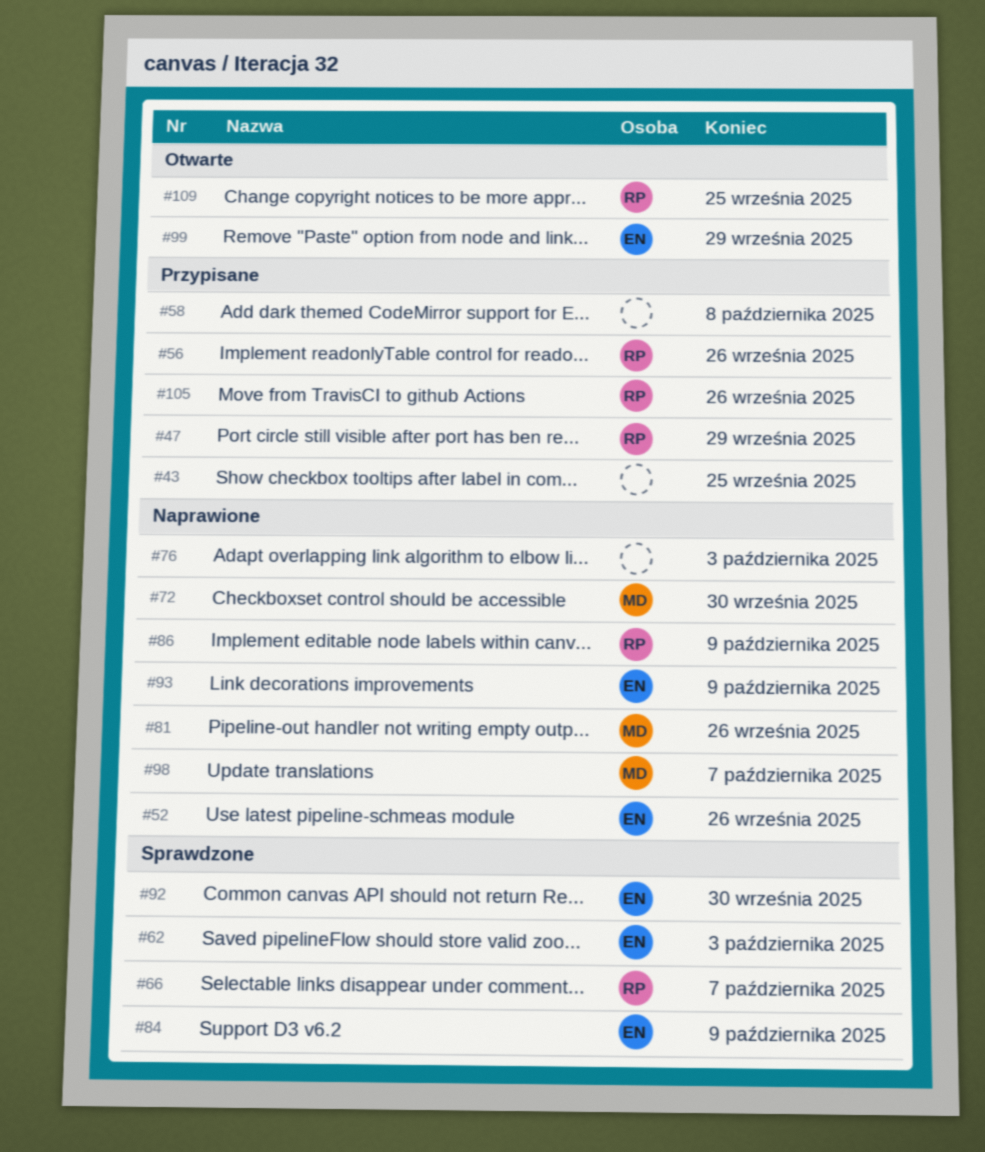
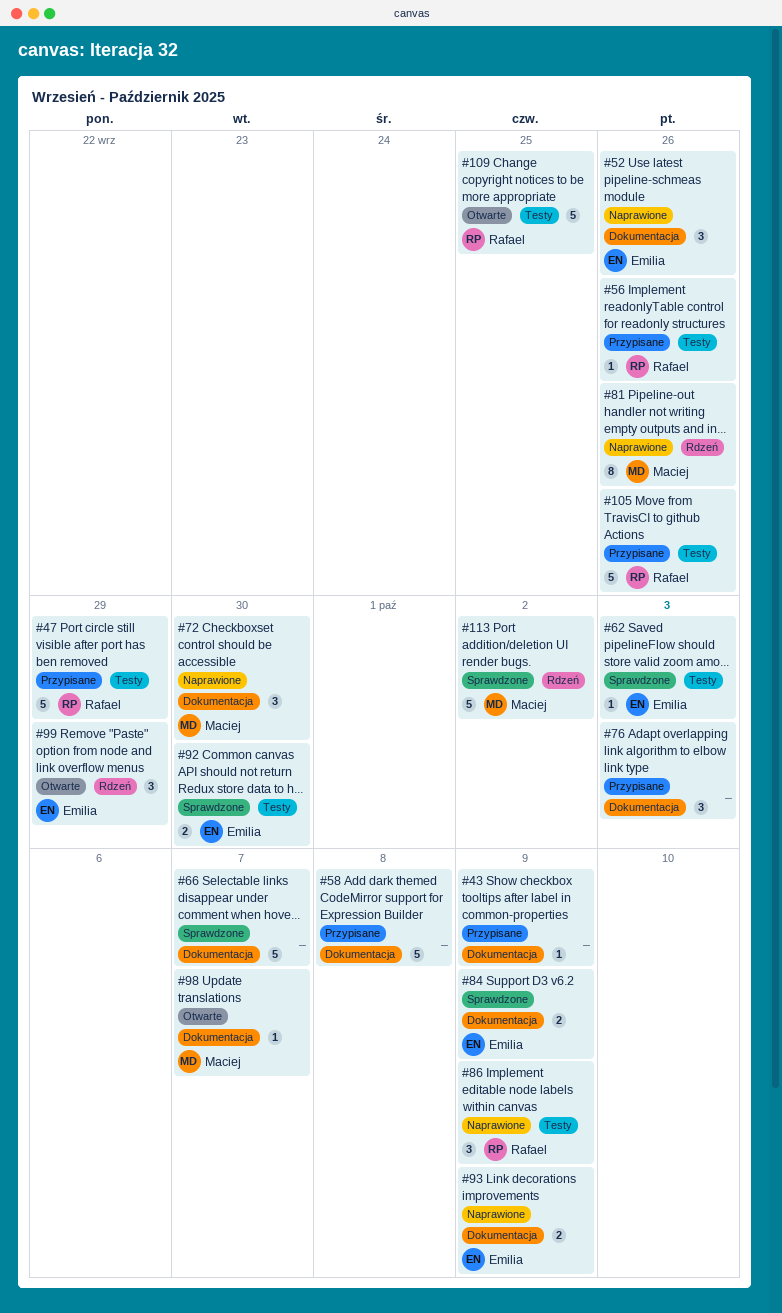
#43, due: Sep 25 -> Oct 9
#66, owner: Rafael -> none
#76, status: Naprawione -> Przypisane
#98, status: Naprawione -> Otwarte
#113: none -> present

